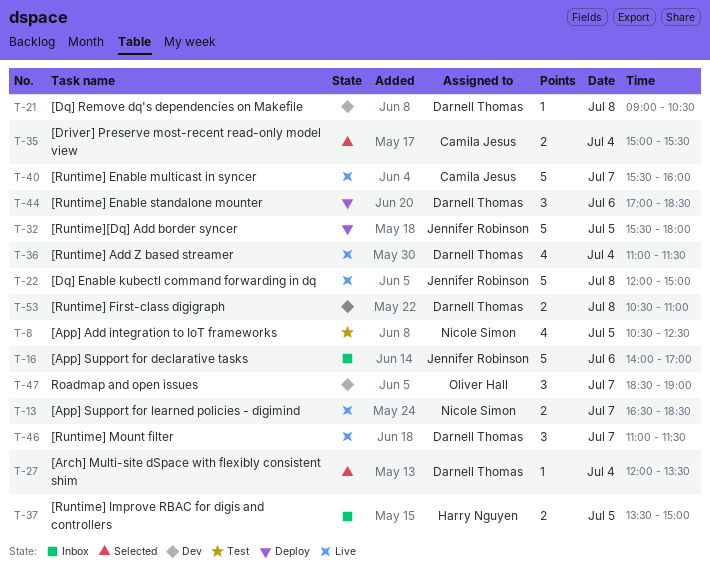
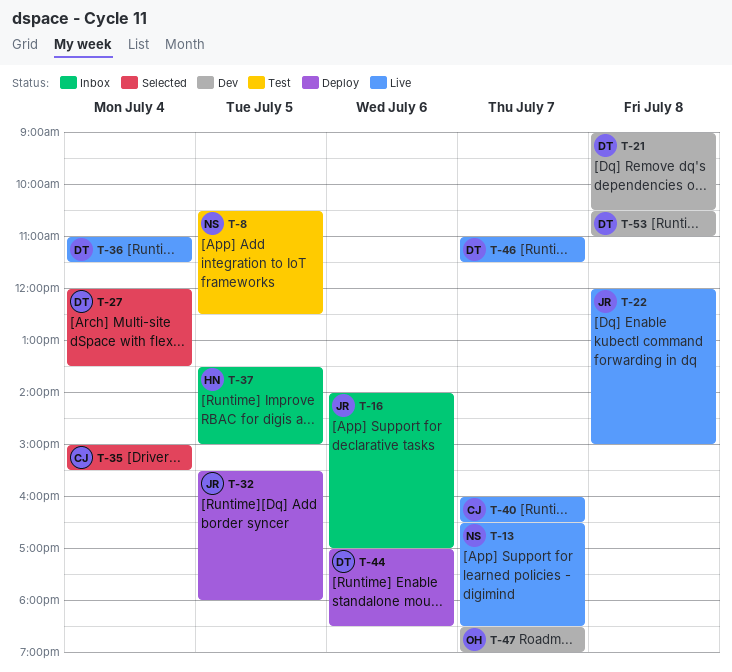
T-40, begins: 15:30 -> 16:00
T-40, ends: 16:00 -> 16:30

